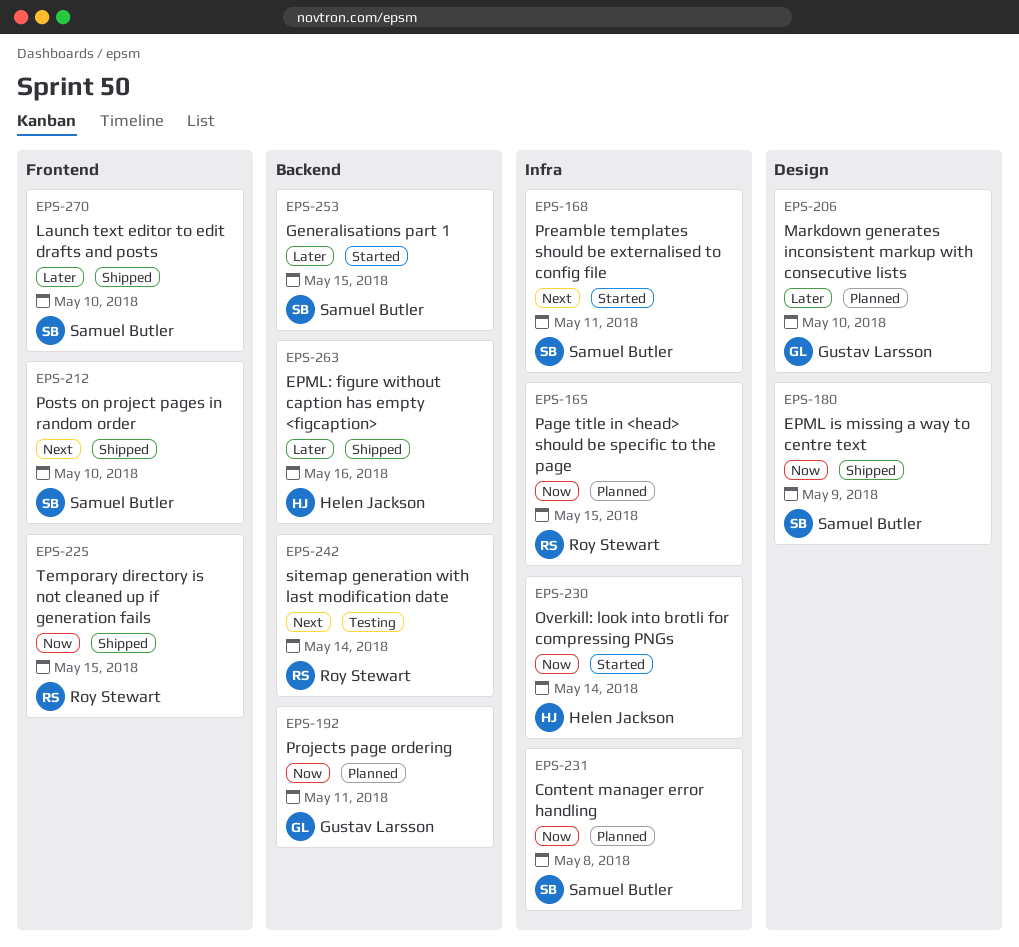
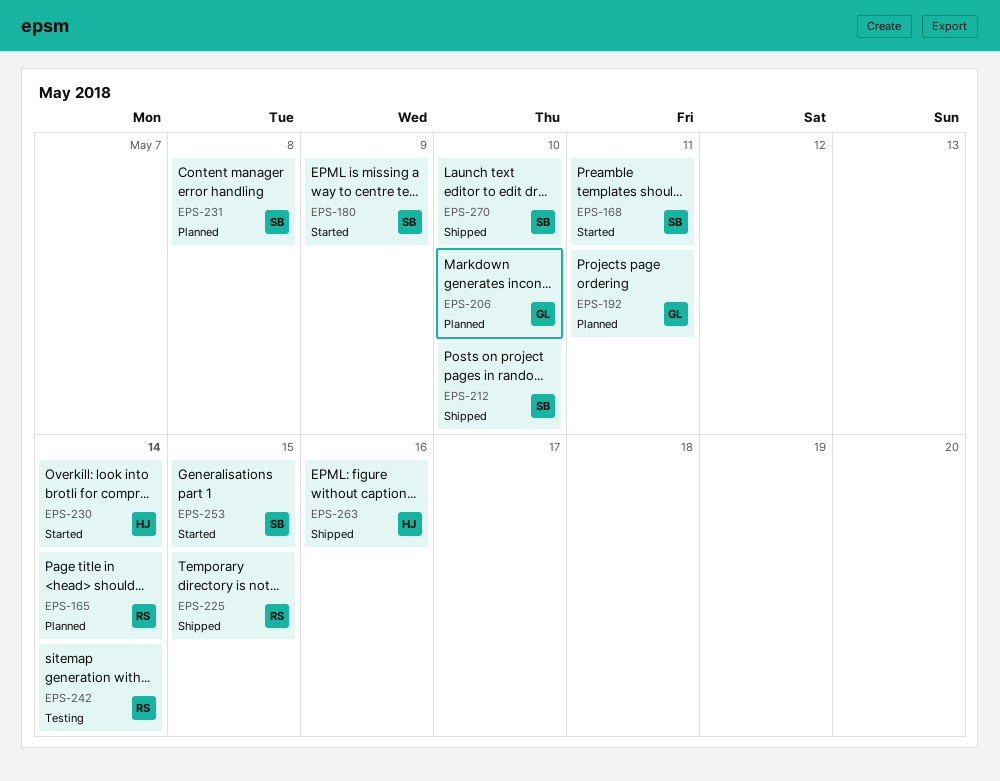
EPS-165, due: May 15 -> May 14
EPS-180, status: Shipped -> Started

